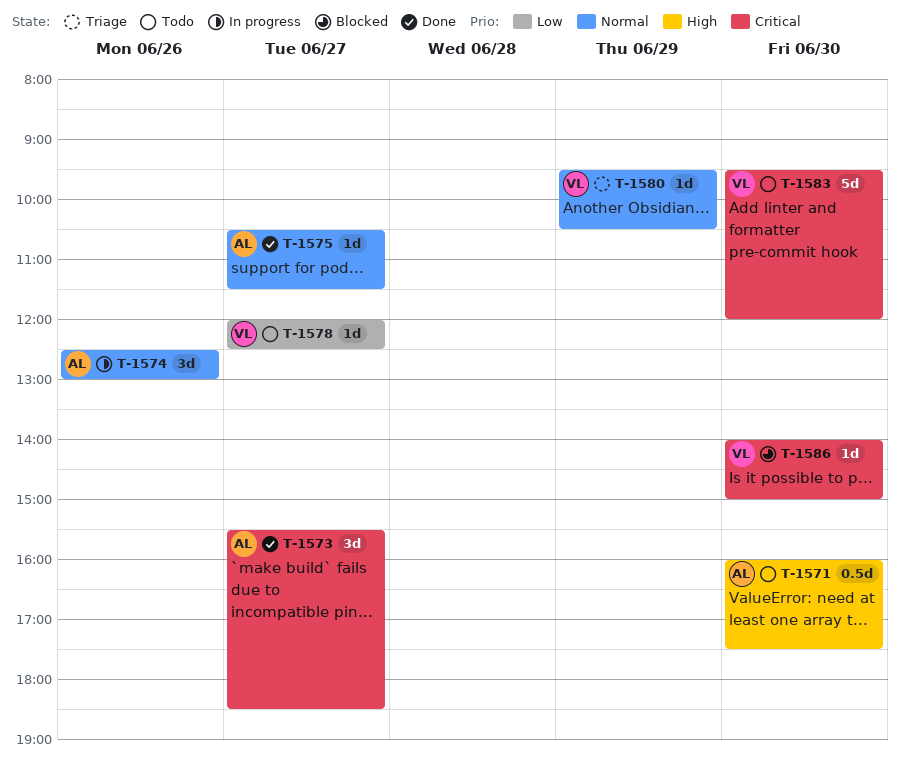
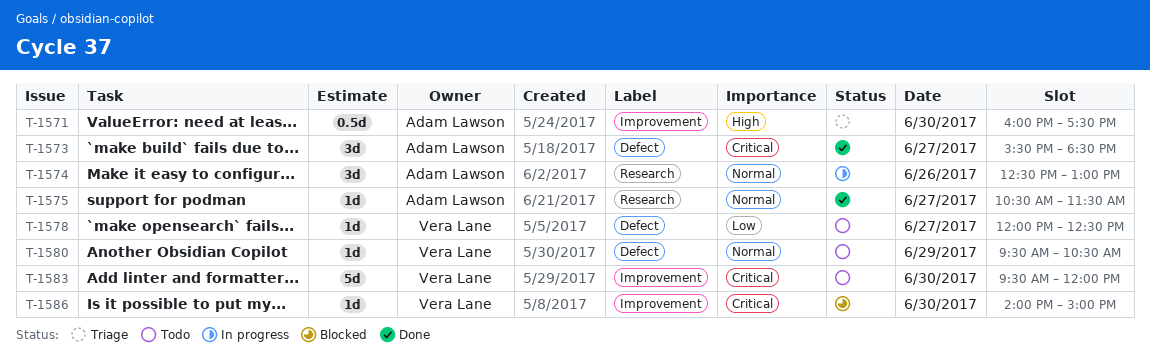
T-1571, status: Todo -> Triage
T-1580, status: Triage -> Todo

